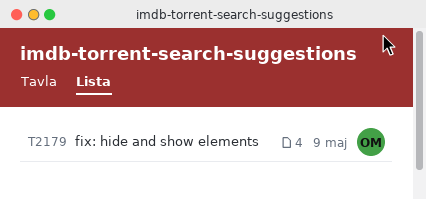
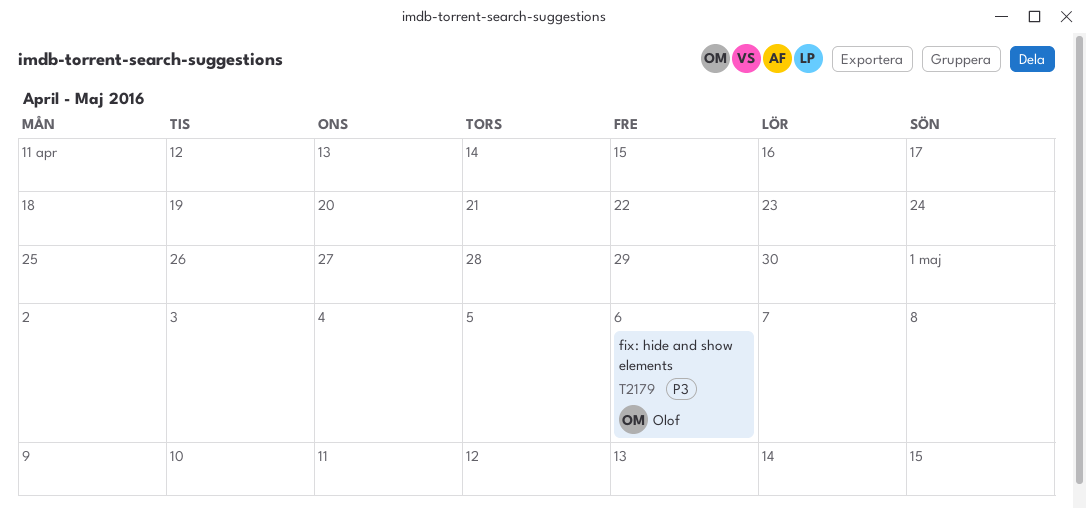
T2179, due: May 9 -> May 6

